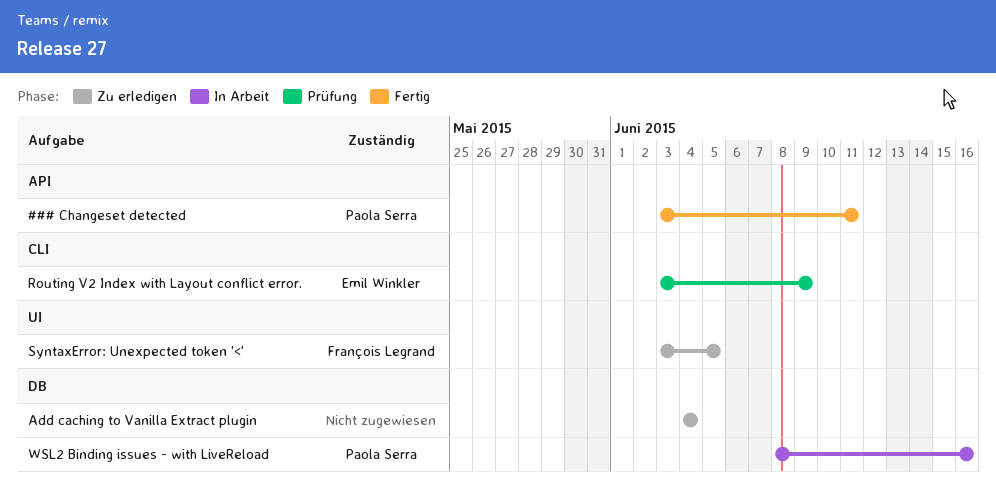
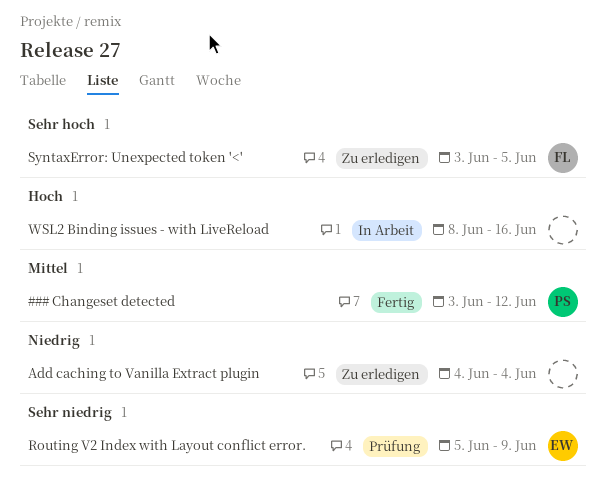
### Changeset detected, due: Jun 11 -> Jun 12
Routing V2 Index with Layout conflict error., start: Jun 3 -> Jun 5
WSL2 Binding issues - with LiveReload, owner: Paola Serra -> none

